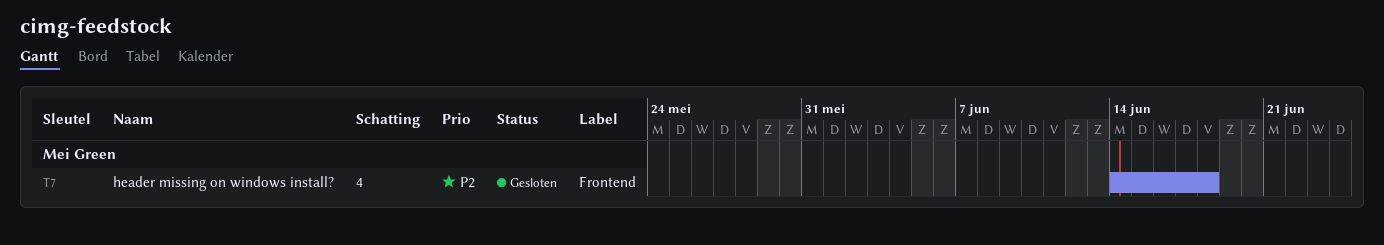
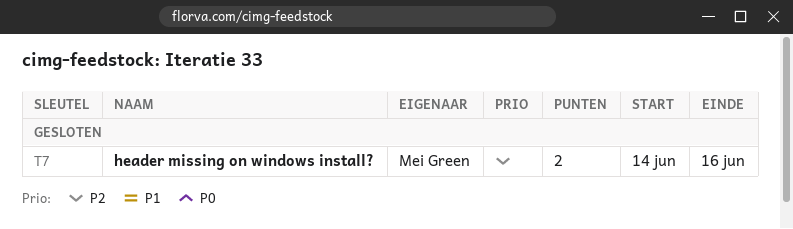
T7, estimate: 4 -> 2
T7, due: Jun 18 -> Jun 16

